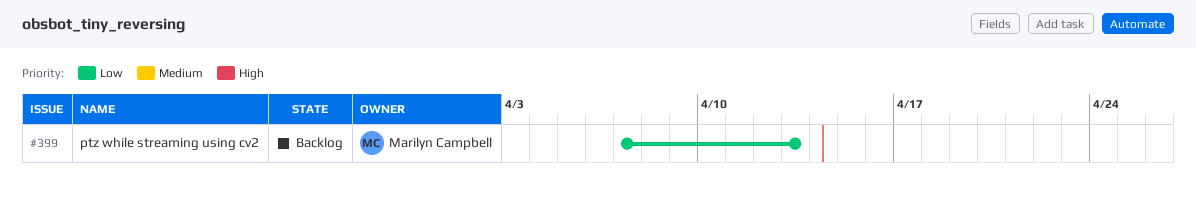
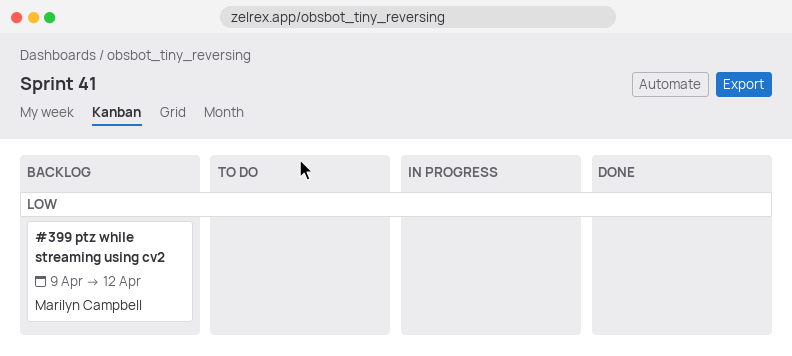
#399, start: Apr 7 -> Apr 9
#399, due: Apr 13 -> Apr 12

